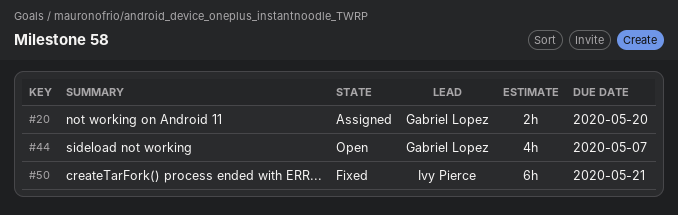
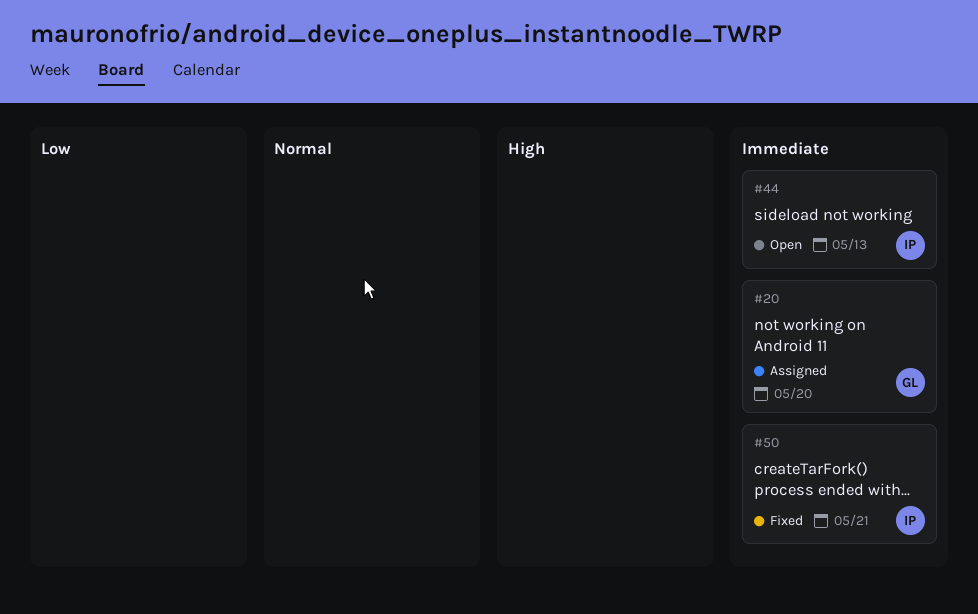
#44, owner: Gabriel Lopez -> Ivy Pierce
#44, due: May 7 -> May 13

